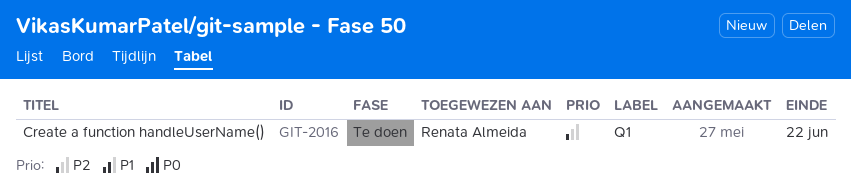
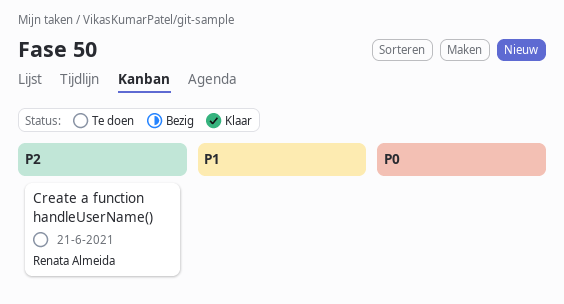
Create a function handleUserName(), due: Jun 22 -> Jun 21

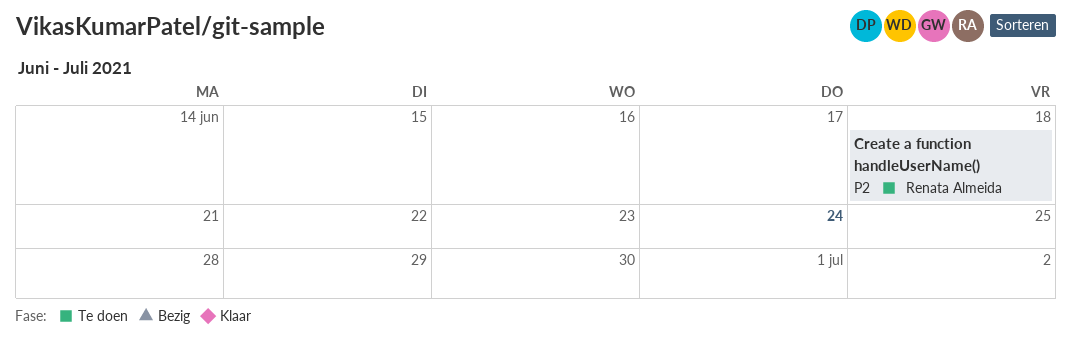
Create a function handleUserName(), due: Jun 21 -> Jun 18

